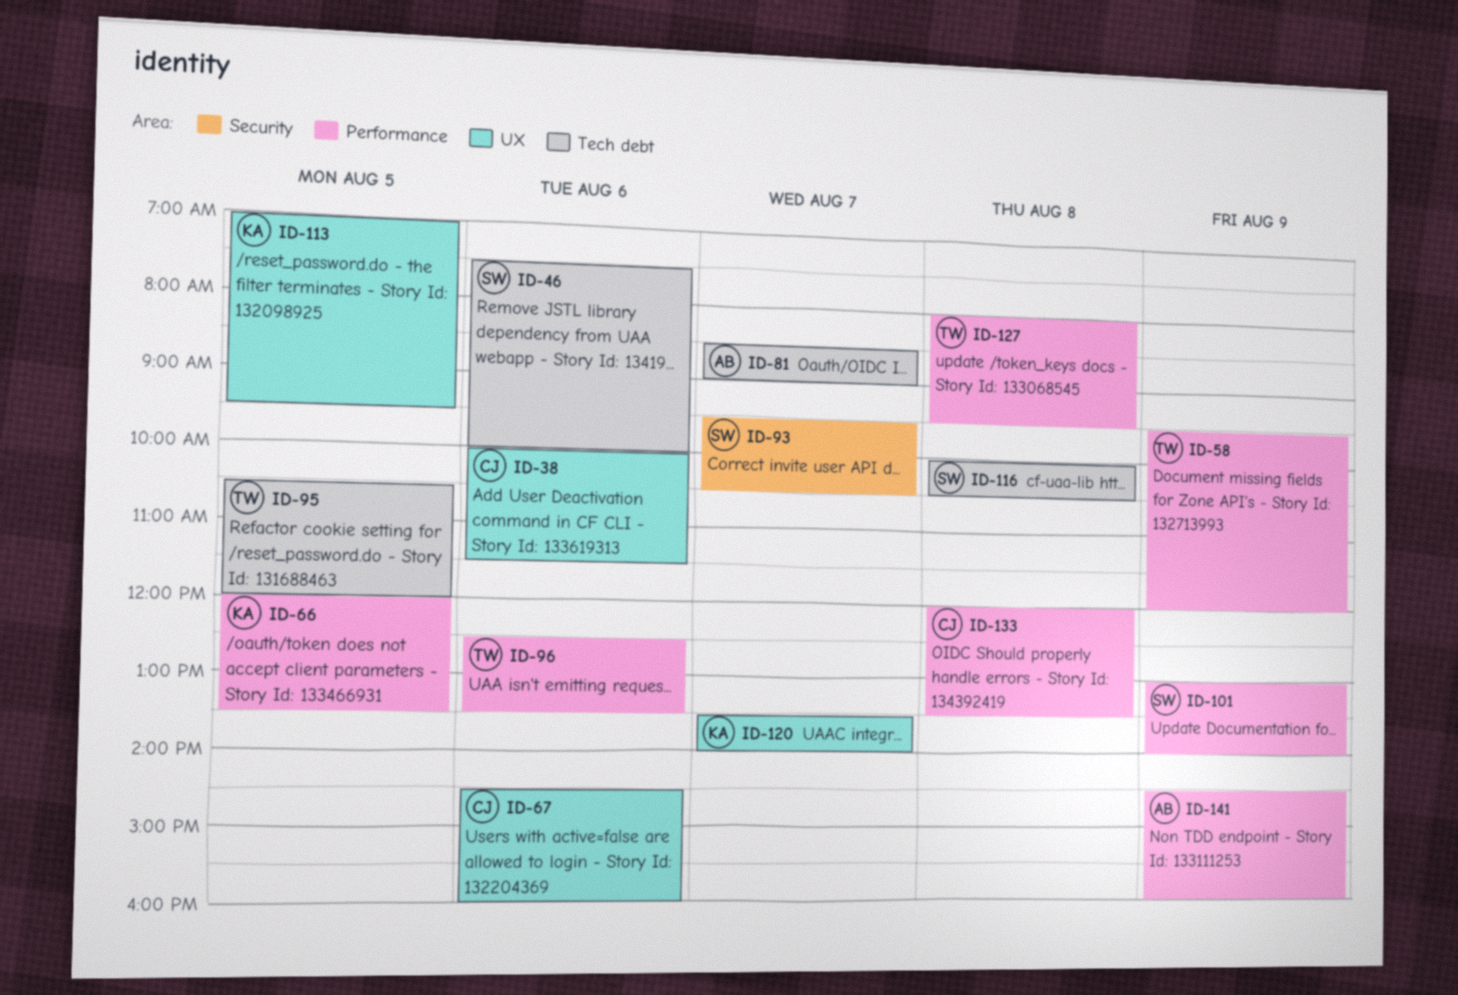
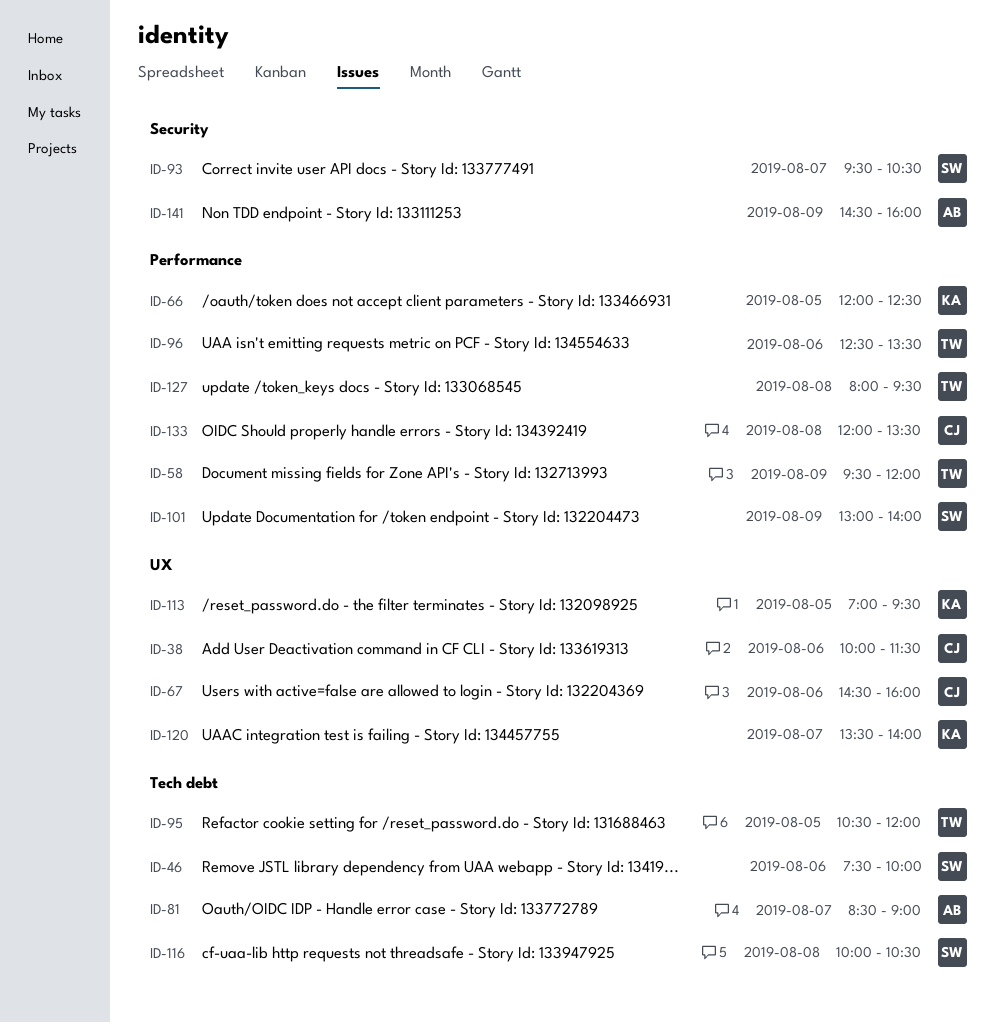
ID-66, ends: 13:30 -> 12:30
ID-141, label: Performance -> Security

